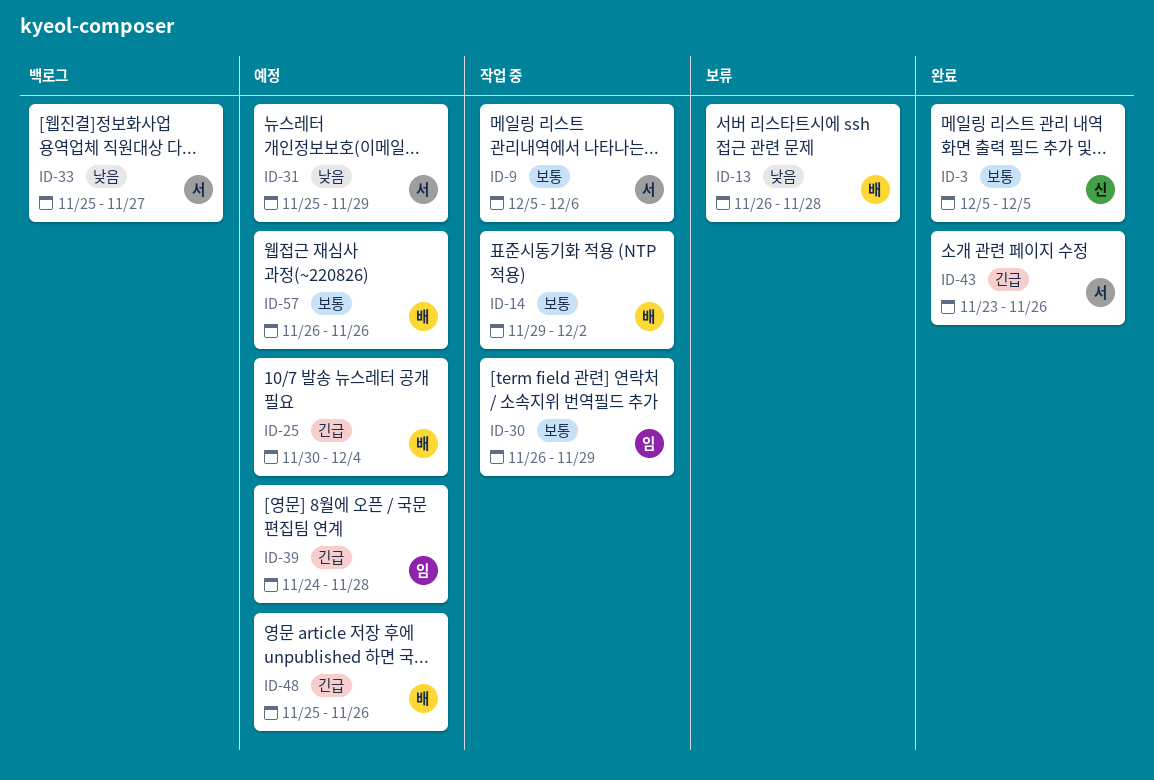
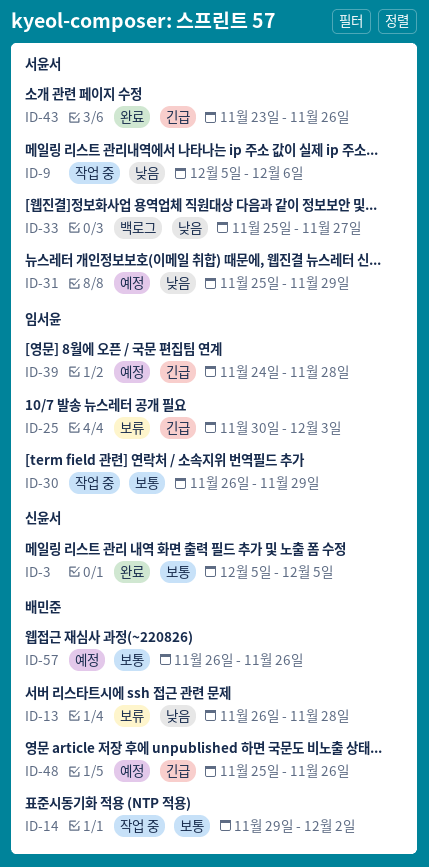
ID-9, priority: 보통 -> 낮음
ID-25, status: 예정 -> 보류
ID-25, owner: 배민준 -> 임서윤
ID-25, due: Dec 4 -> Dec 3

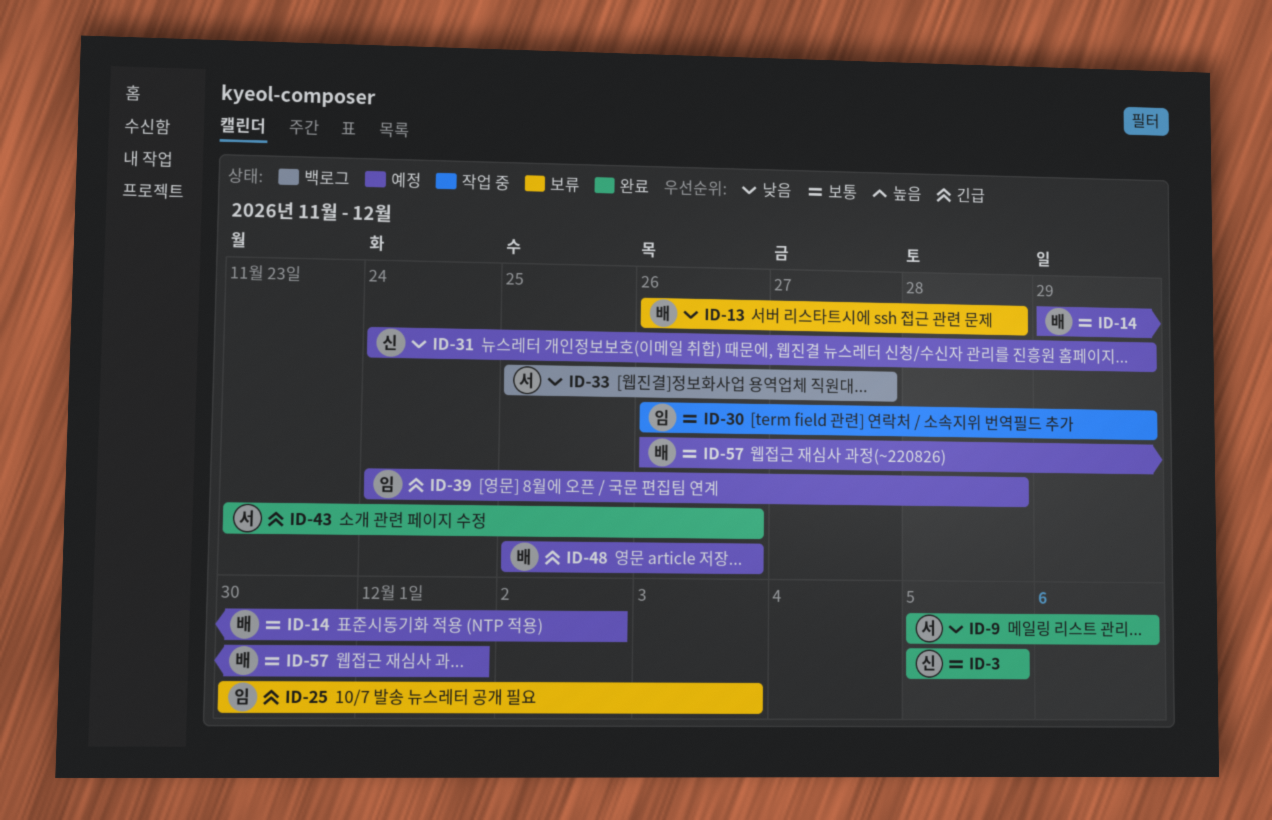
ID-9, status: 작업 중 -> 완료
ID-14, status: 작업 중 -> 예정
ID-31, owner: 서윤서 -> 신윤서
ID-31, start: Nov 25 -> Nov 24
ID-57, due: Nov 26 -> Dec 1

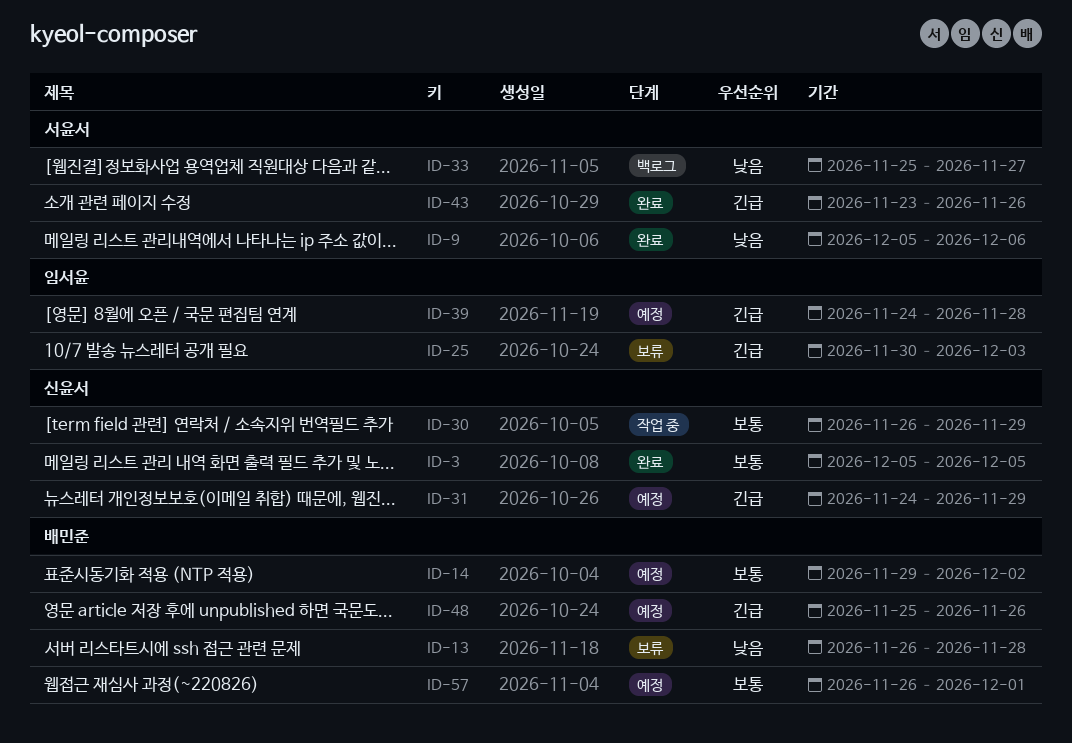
ID-30, owner: 임서윤 -> 신윤서
ID-31, priority: 낮음 -> 긴급

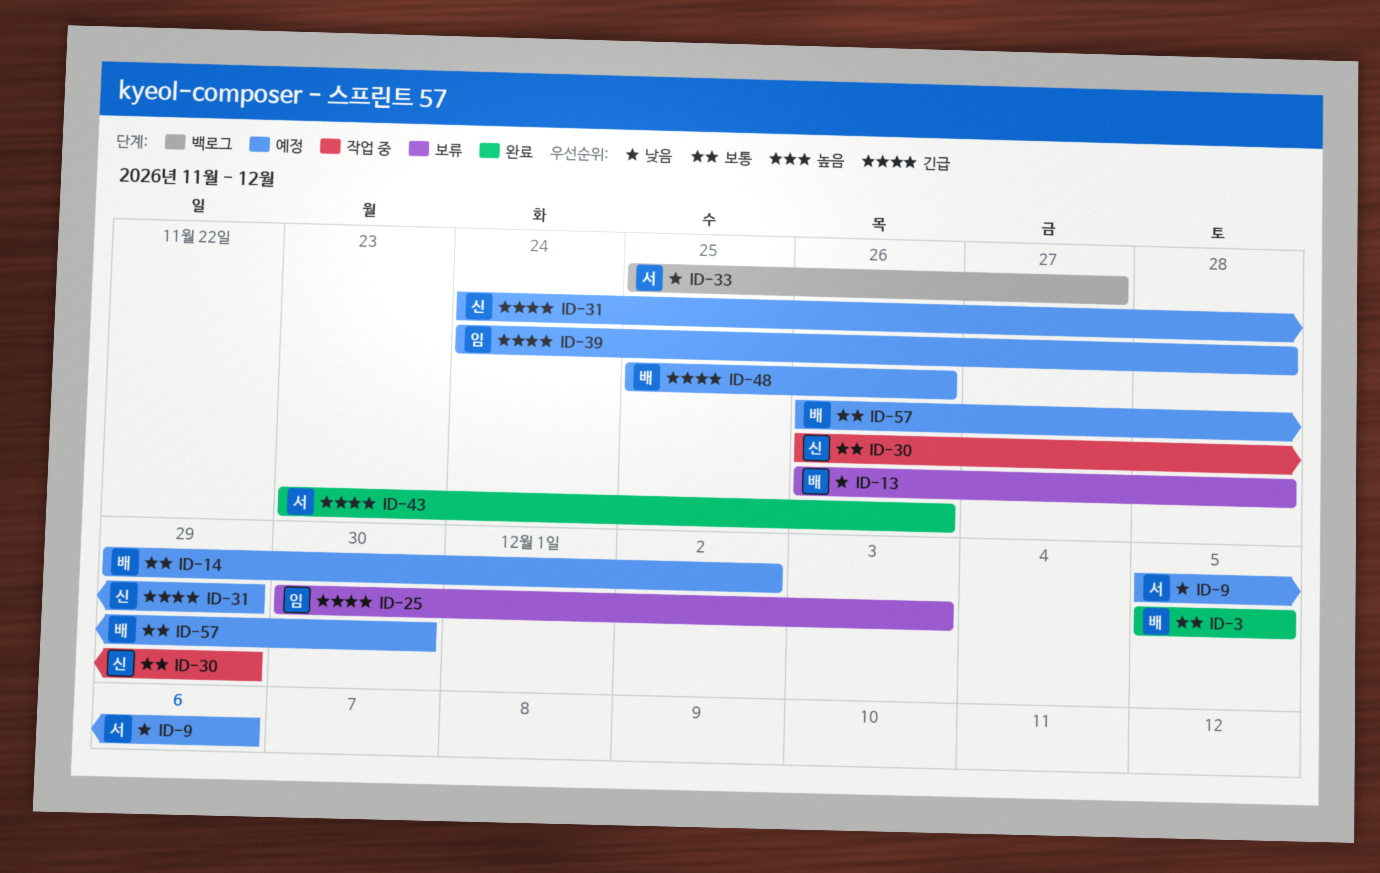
ID-3, owner: 신윤서 -> 배민준
ID-9, status: 완료 -> 예정
ID-57, due: Dec 1 -> Nov 30

